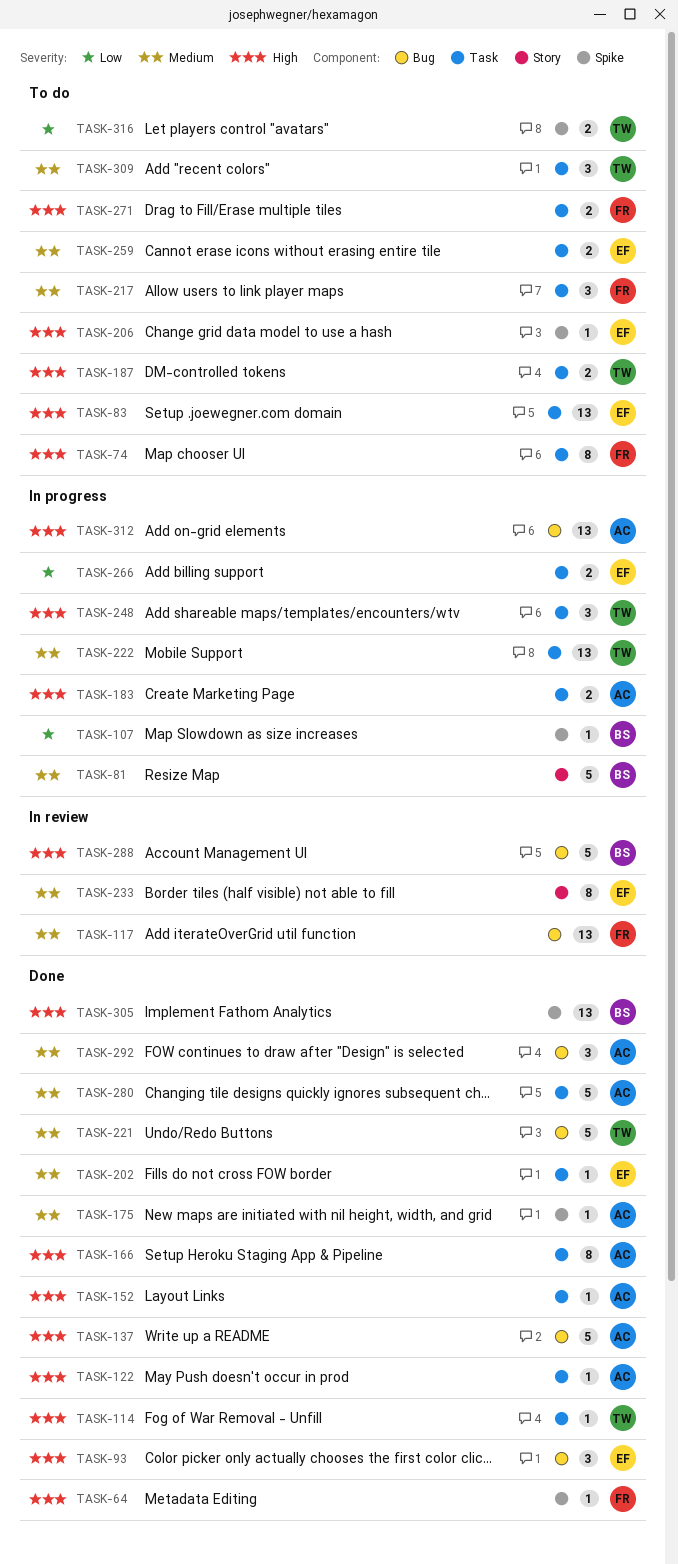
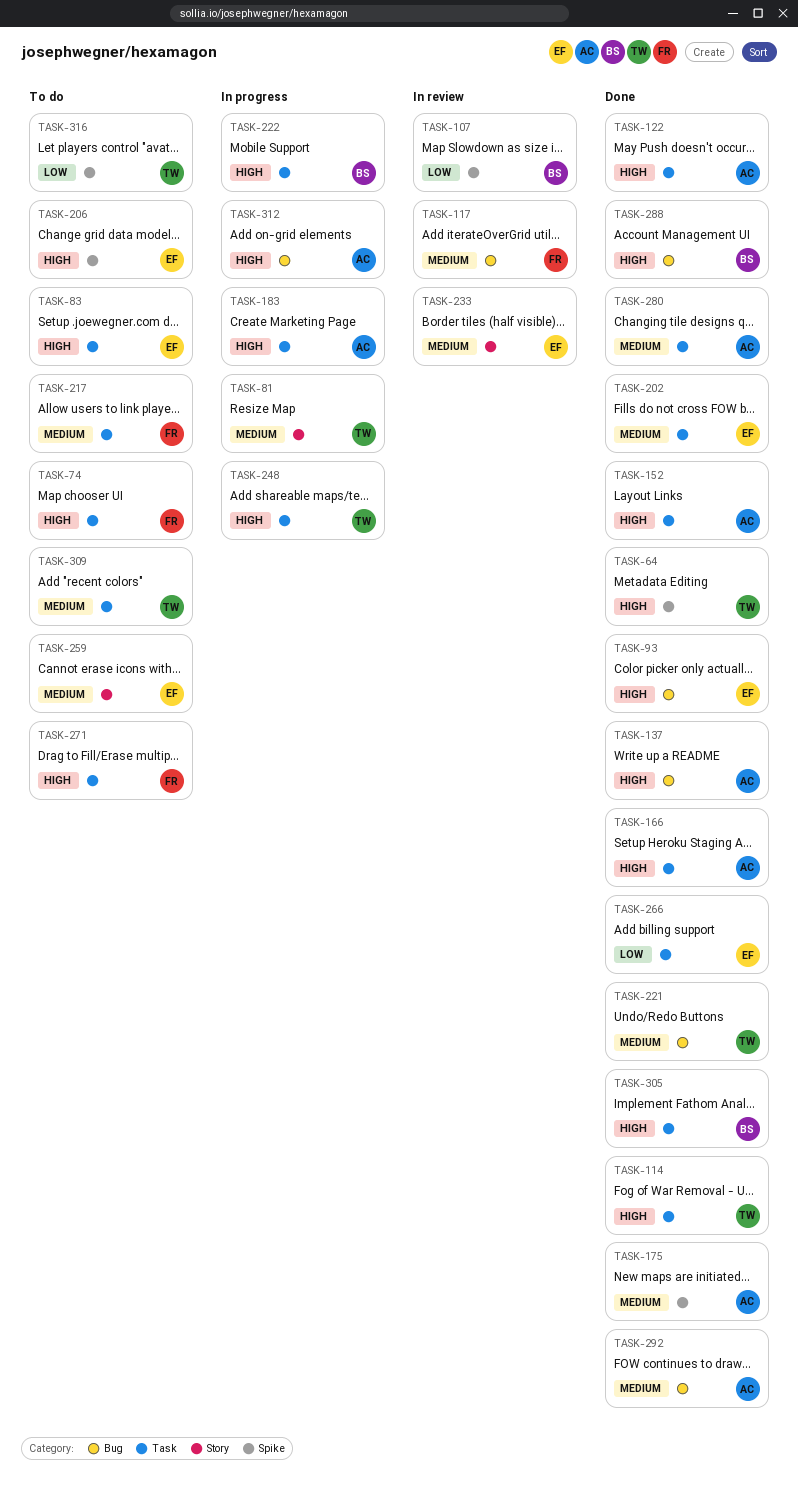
TASK-64, owner: FR -> TW
TASK-81, owner: BS -> TW
TASK-107, status: In progress -> In review
TASK-187: present -> none
TASK-222, owner: TW -> BS
TASK-222, priority: Medium -> High
TASK-259, label: Task -> Story
TASK-266, status: In progress -> Done
TASK-288, status: In review -> Done
TASK-305, label: Spike -> Task

